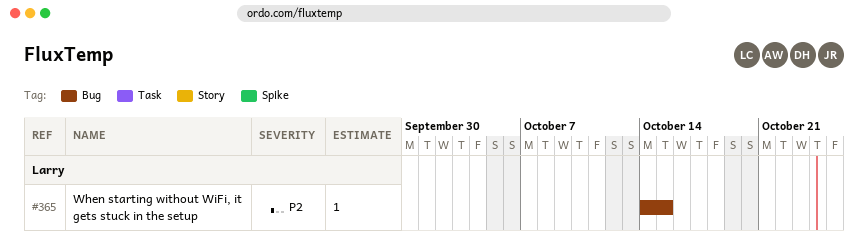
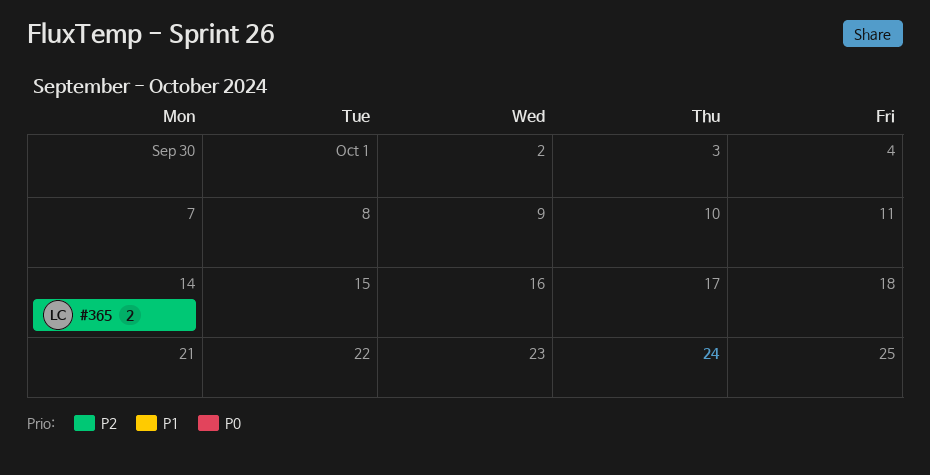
#365, estimate: 1 -> 2
#365, due: Oct 15 -> Oct 14

